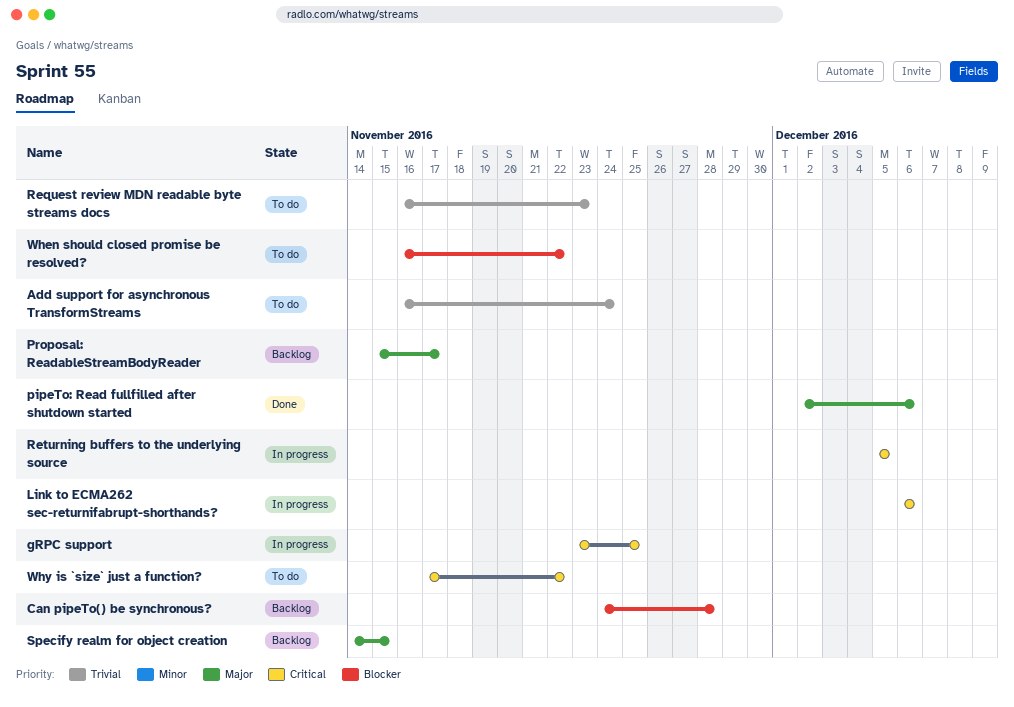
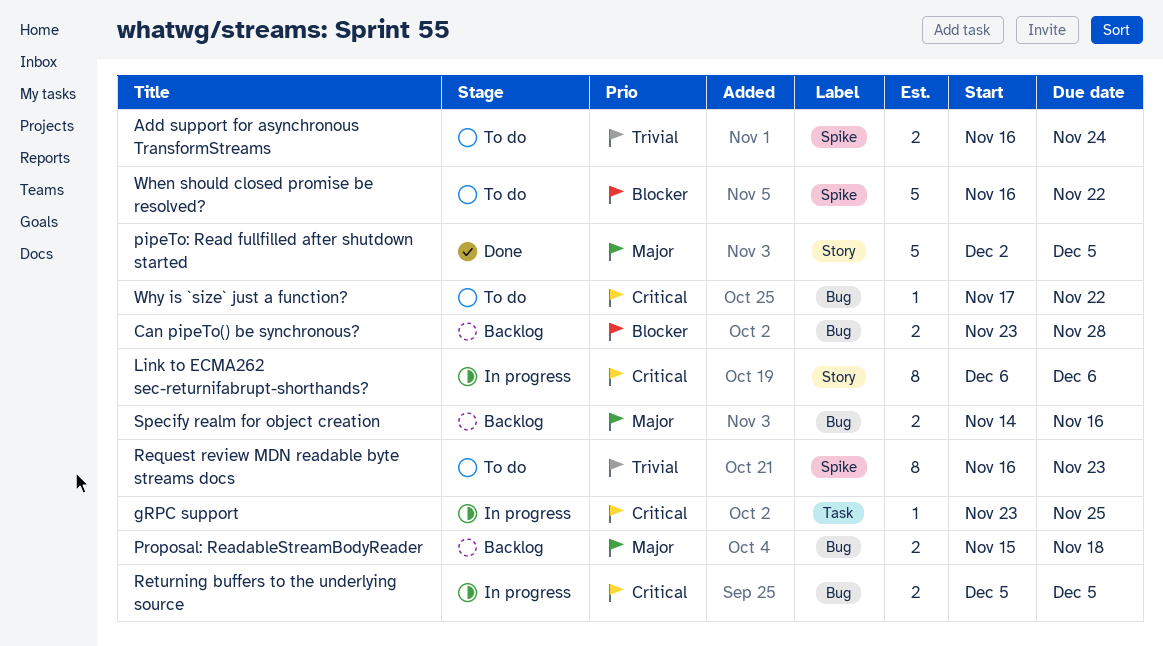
Can pipeTo() be synchronous?, start: Nov 24 -> Nov 23
pipeTo: Read fullfilled after shutdown started, due: Dec 6 -> Dec 5
Proposal: ReadableStreamBodyReader, due: Nov 17 -> Nov 18
Specify realm for object creation, due: Nov 15 -> Nov 16

